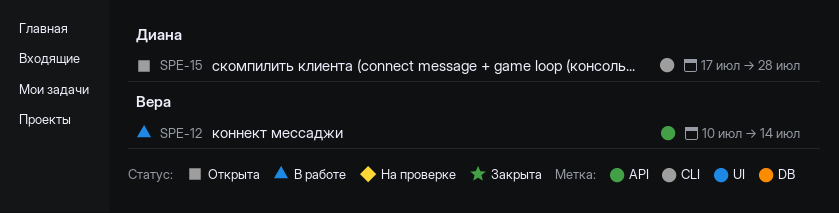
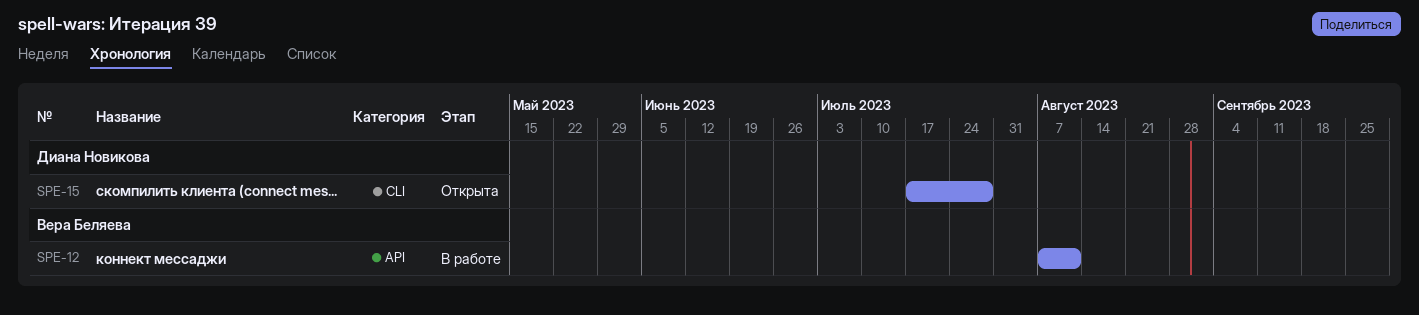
SPE-12, start: Jul 10 -> Aug 7
SPE-12, due: Jul 14 -> Aug 11

